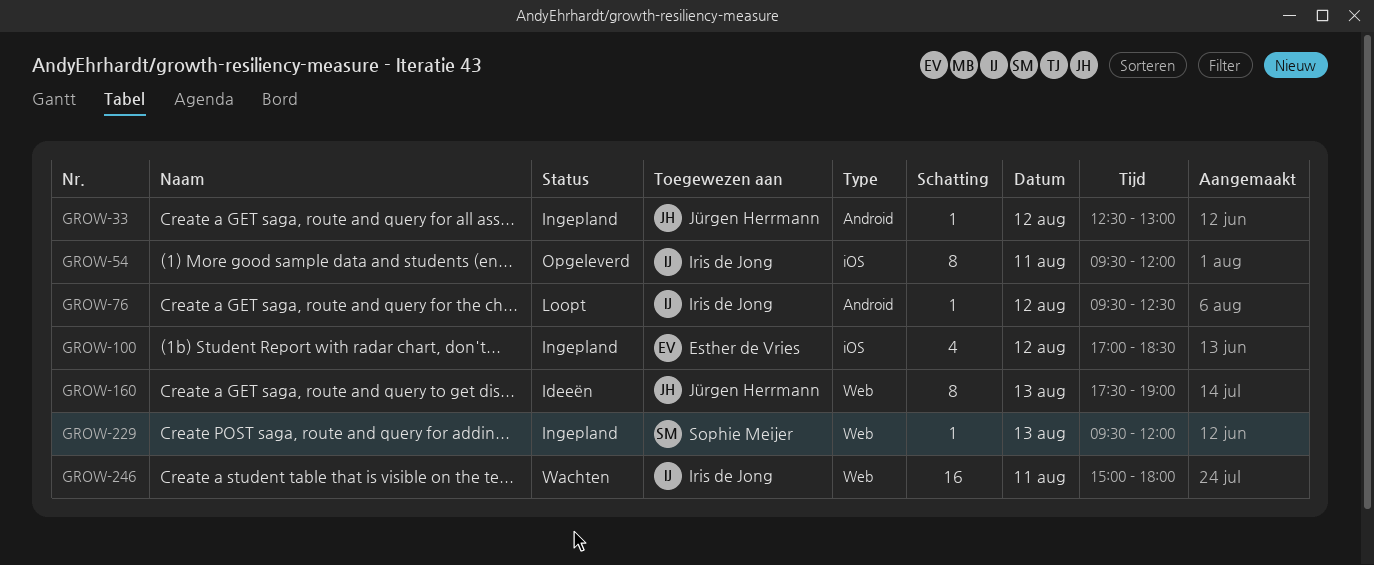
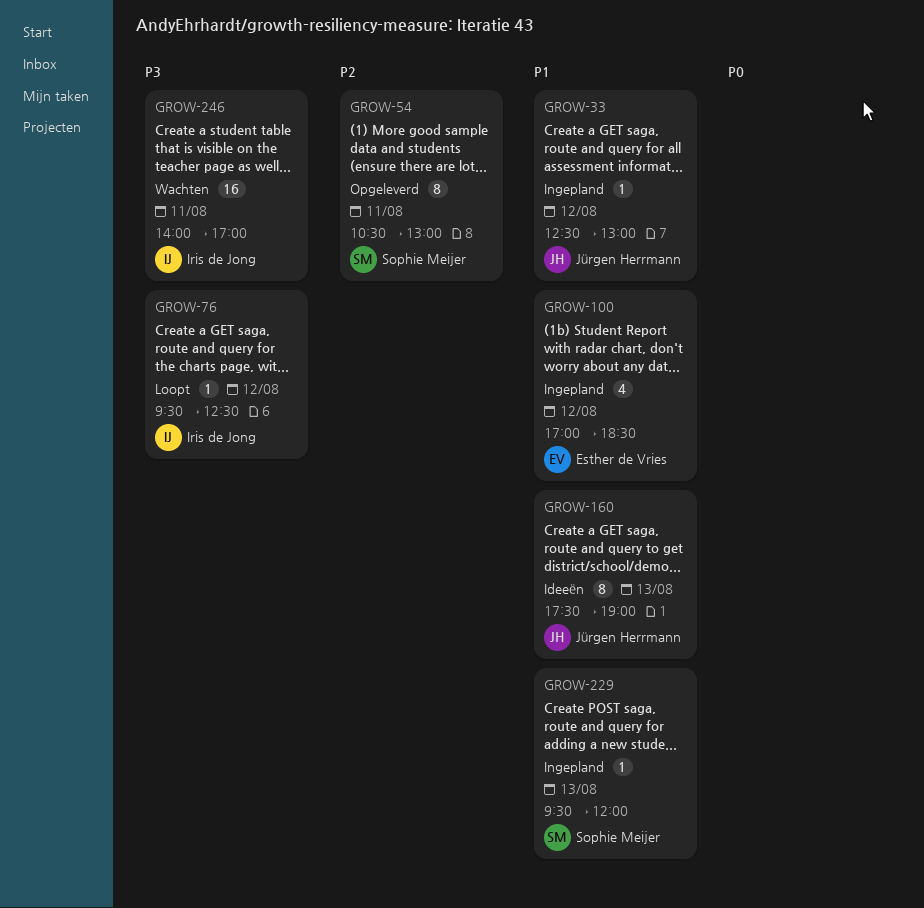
GROW-54, owner: Iris de Jong -> Sophie Meijer
GROW-54, begins: 09:30 -> 10:30
GROW-54, ends: 12:00 -> 13:00
GROW-246, begins: 15:00 -> 14:00
GROW-246, ends: 18:00 -> 17:00

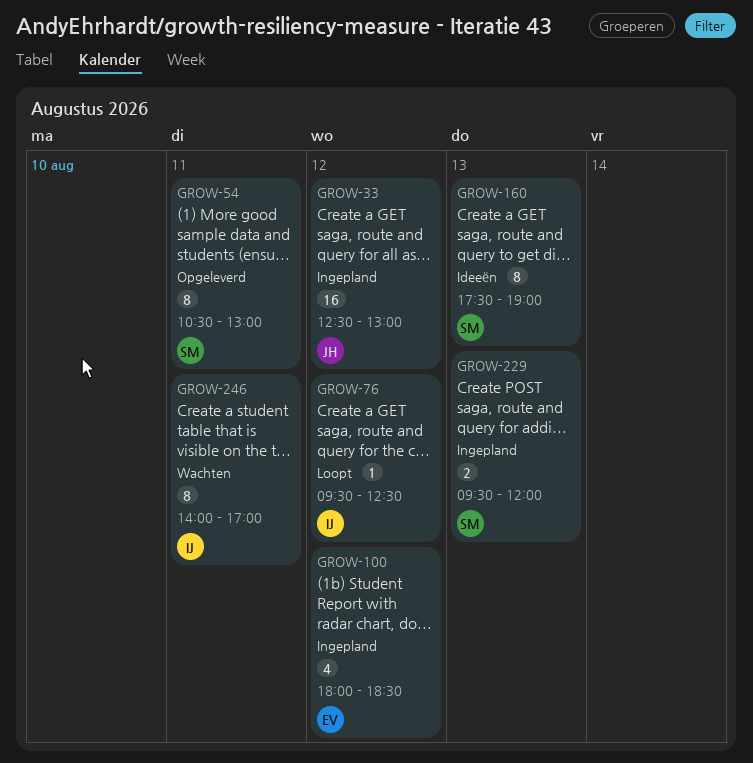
GROW-33, estimate: 1 -> 16
GROW-100, begins: 17:00 -> 18:00
GROW-160, owner: Jürgen Herrmann -> Sophie Meijer
GROW-229, estimate: 1 -> 2
GROW-246, estimate: 16 -> 8

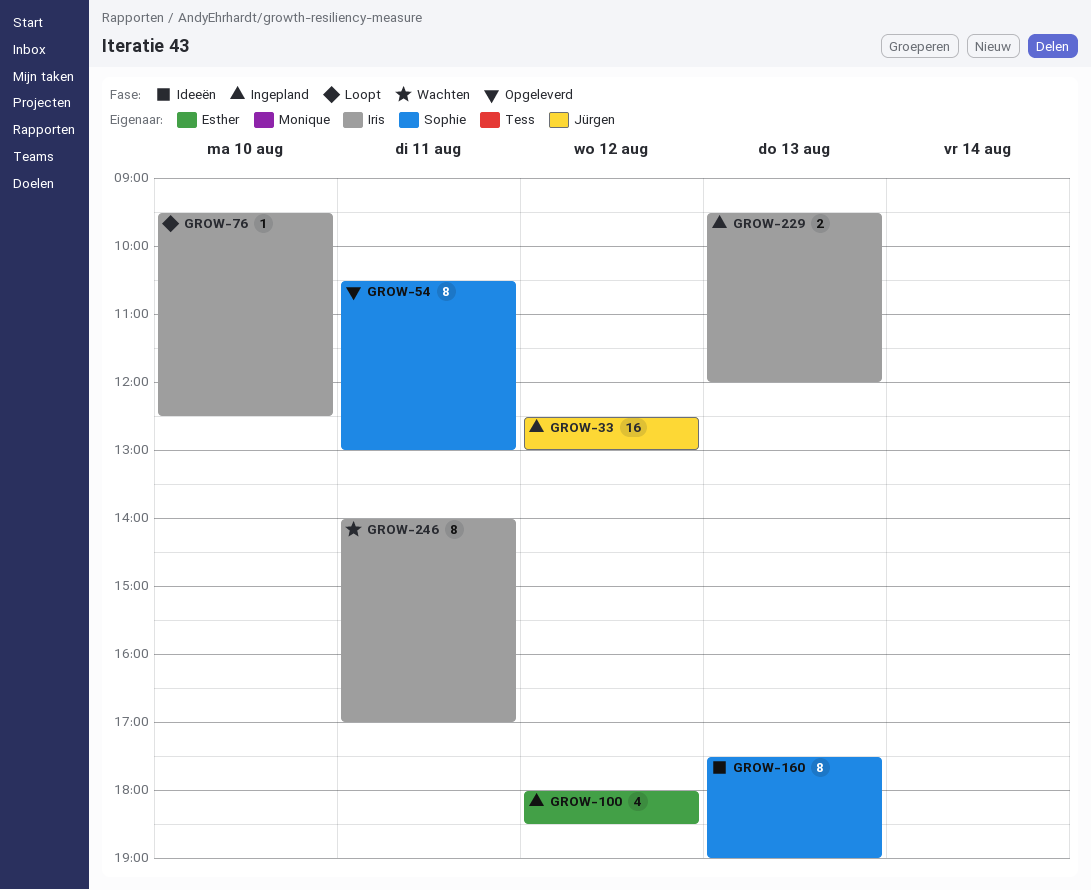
GROW-76, day: Aug 12 -> Aug 10
GROW-229, owner: Sophie -> Iris

